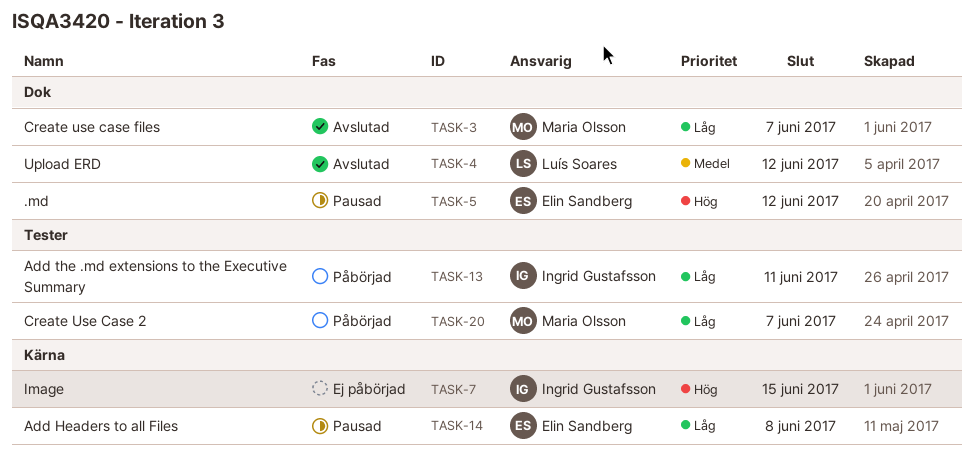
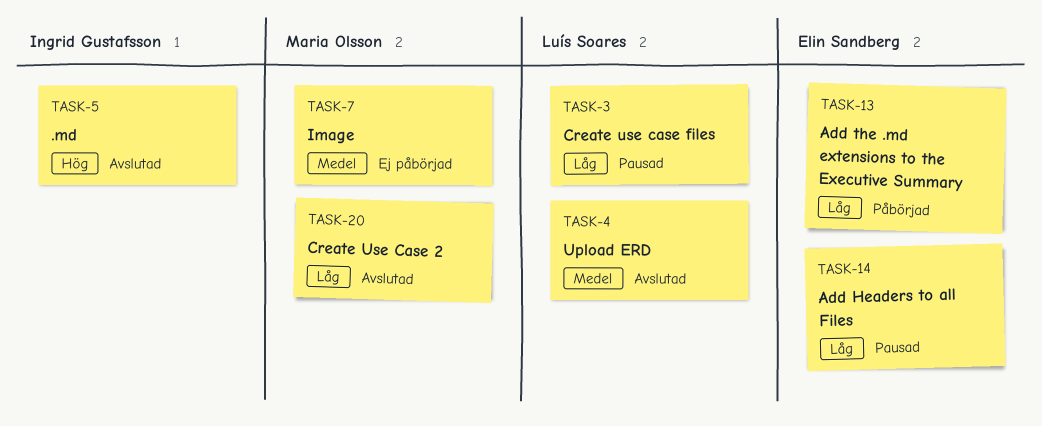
TASK-3, status: Avslutad -> Pausad
TASK-3, owner: Maria Olsson -> Luís Soares
TASK-5, status: Pausad -> Avslutad
TASK-5, owner: Elin Sandberg -> Ingrid Gustafsson
TASK-7, owner: Ingrid Gustafsson -> Maria Olsson
TASK-7, priority: Hög -> Medel
TASK-13, owner: Ingrid Gustafsson -> Elin Sandberg
TASK-20, status: Påbörjad -> Avslutad

